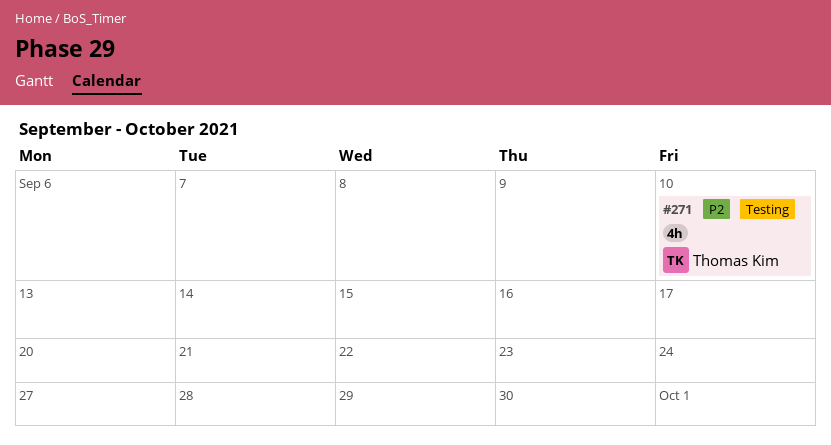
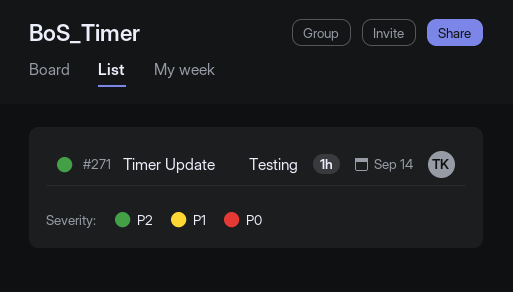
#271, estimate: 4h -> 1h
#271, due: Sep 10 -> Sep 14

